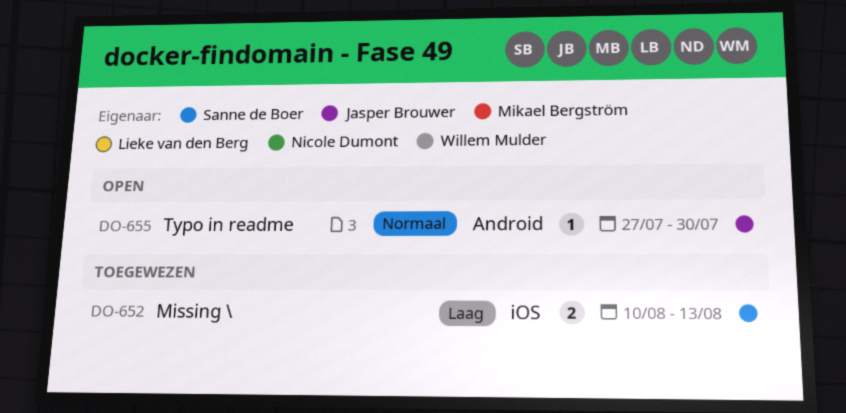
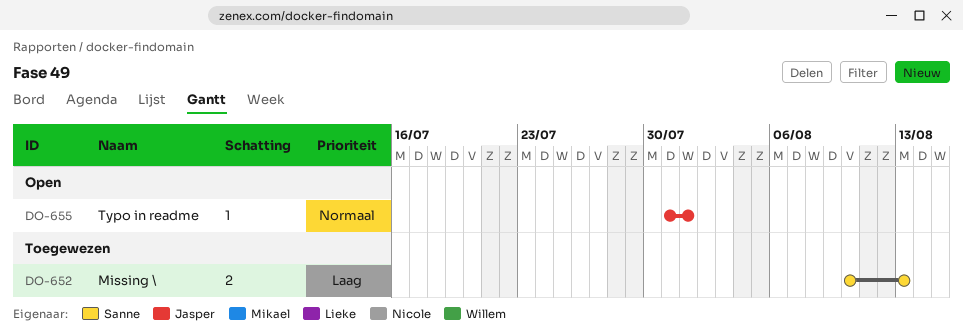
DO-655, start: Jul 27 -> Jul 31
DO-655, due: Jul 30 -> Aug 1

